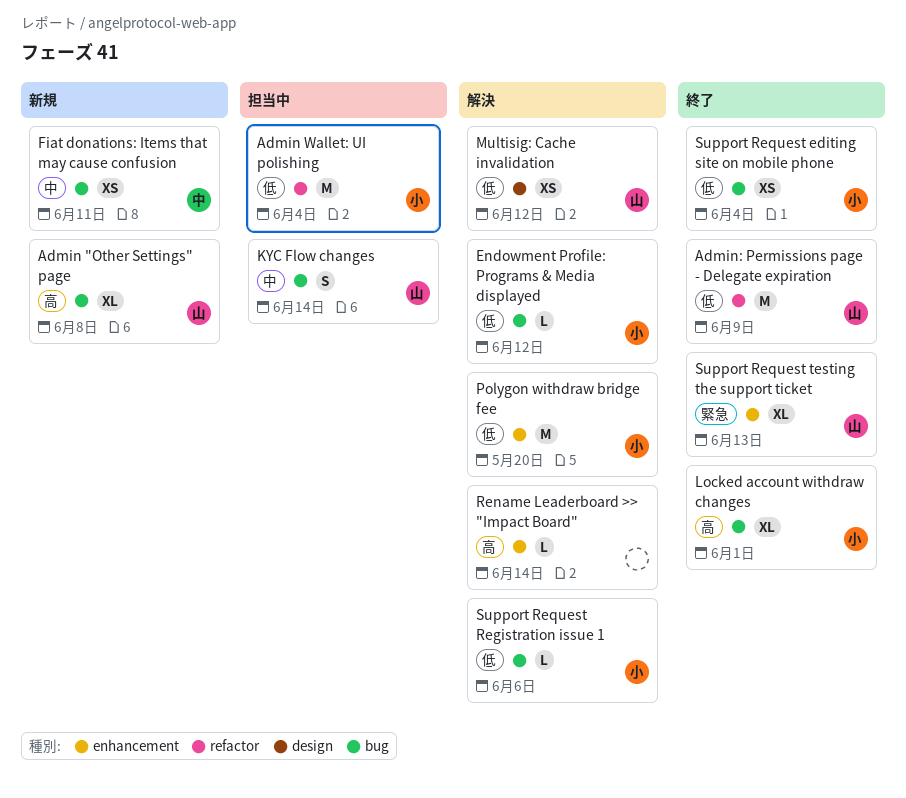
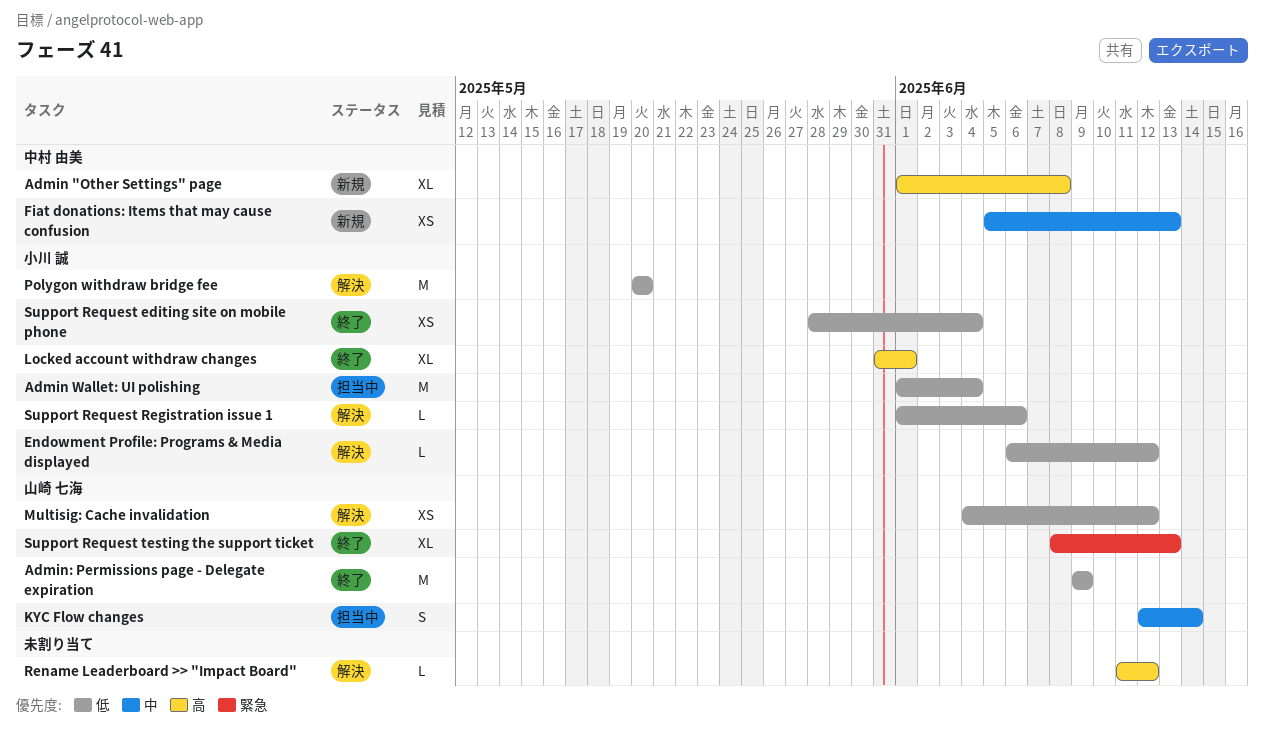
Admin "Other Settings" page, owner: 山崎 七海 -> 中村 由美
Fiat donations: Items that may cause confusion, due: Jun 11 -> Jun 13
Rename Leaderboard >> "Impact Board", due: Jun 14 -> Jun 12

